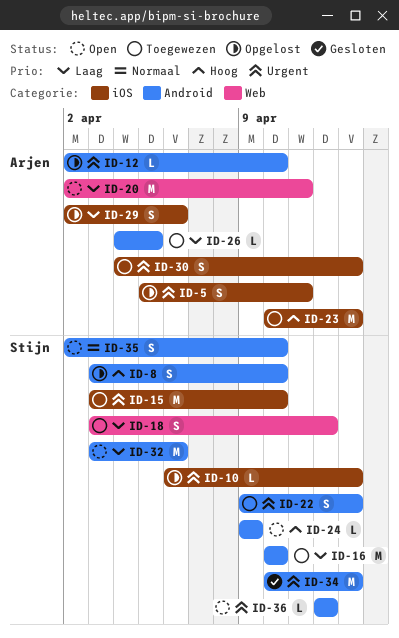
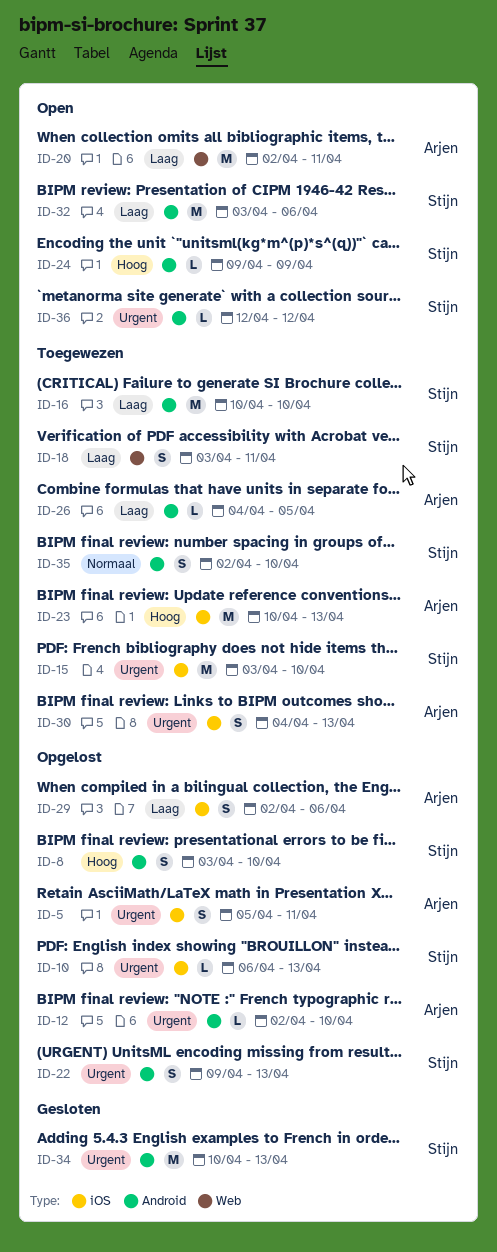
ID-18, due: Apr 12 -> Apr 11
ID-22, status: Toegewezen -> Opgelost
ID-35, status: Open -> Toegewezen

